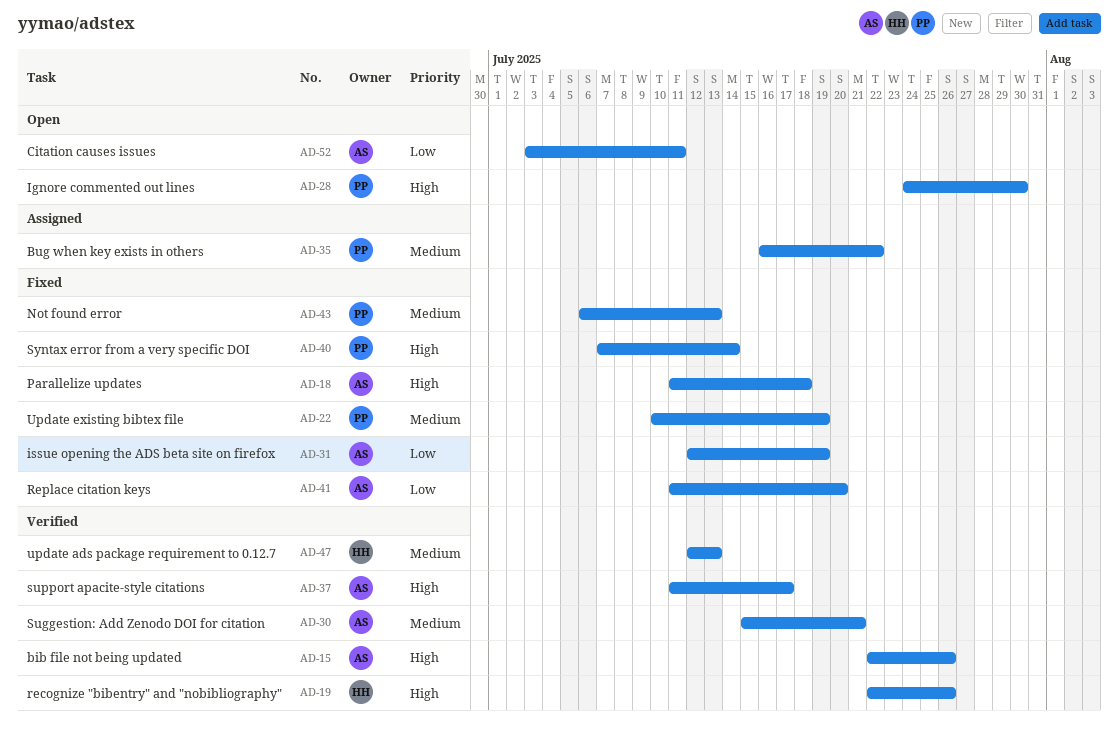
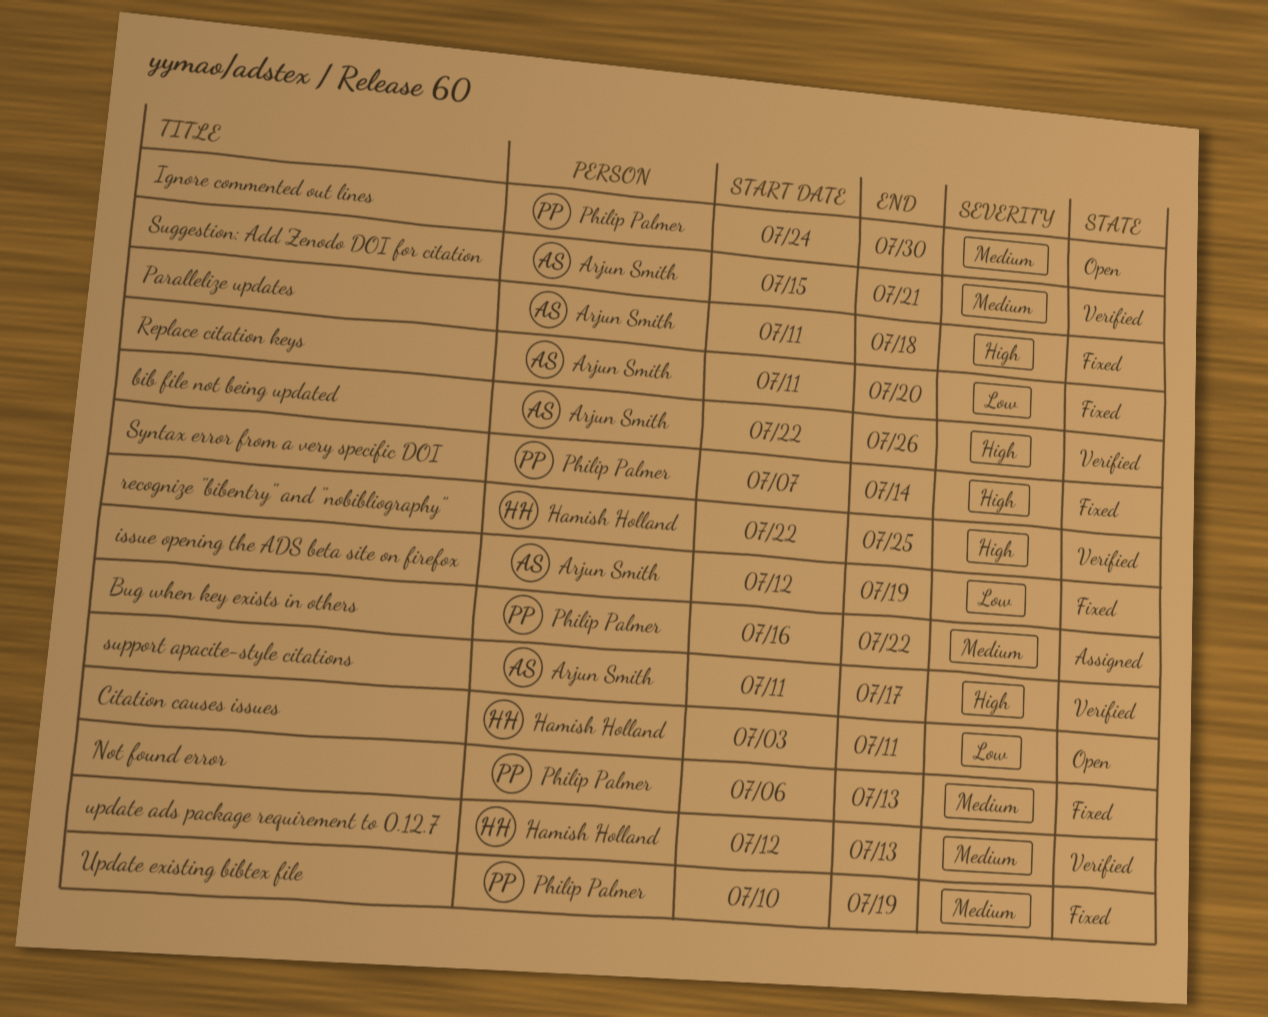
Citation causes issues, owner: Arjun Smith -> Hamish Holland
Ignore commented out lines, priority: High -> Medium
recognize "bibentry" and "nobibliography", due: Jul 26 -> Jul 25

